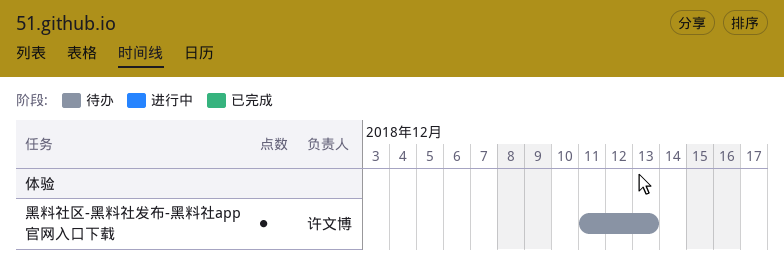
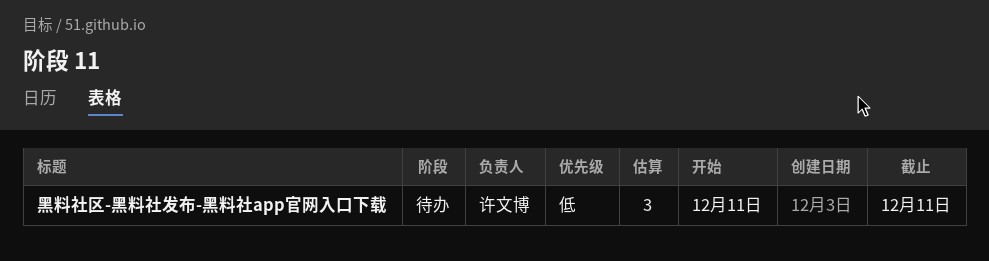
黑料社区-黑料社发布-黑料社app官网入口下载, estimate: 1 -> 3
黑料社区-黑料社发布-黑料社app官网入口下载, due: Dec 13 -> Dec 11

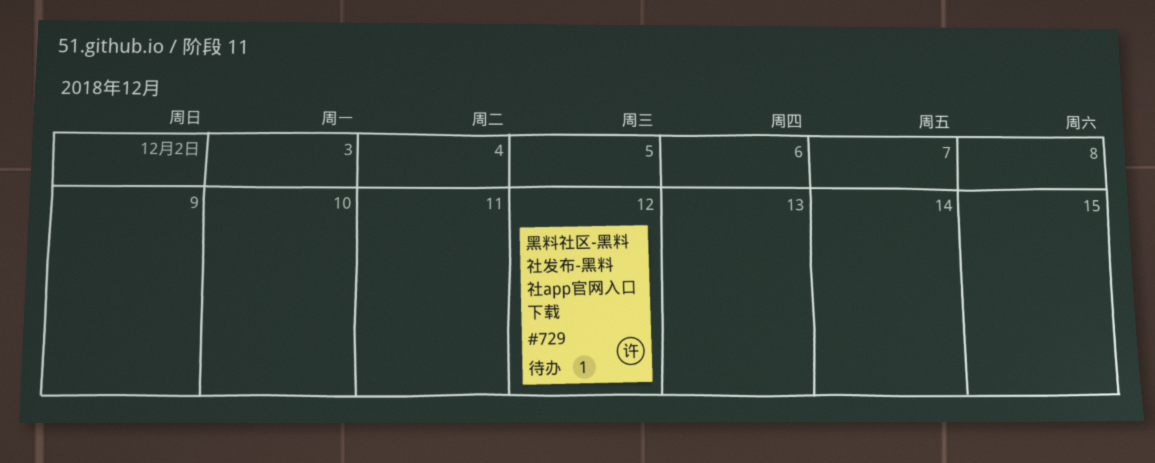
黑料社区-黑料社发布-黑料社app官网入口下载, estimate: 3 -> 1
黑料社区-黑料社发布-黑料社app官网入口下载, due: Dec 11 -> Dec 12

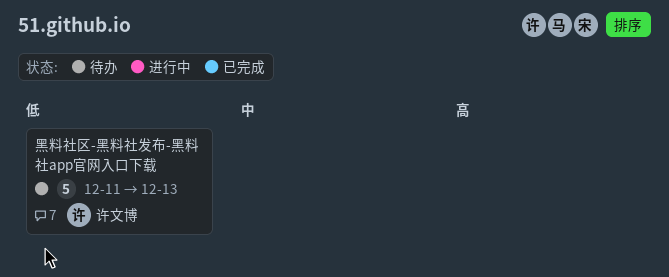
黑料社区-黑料社发布-黑料社app官网入口下载, estimate: 1 -> 5
黑料社区-黑料社发布-黑料社app官网入口下载, due: Dec 12 -> Dec 13

